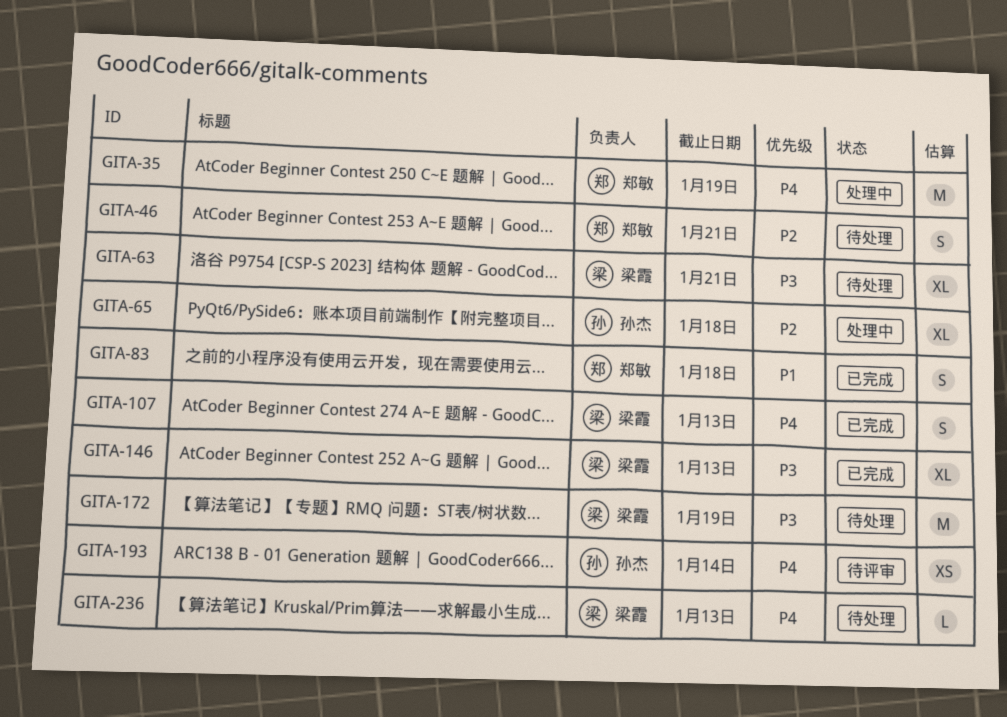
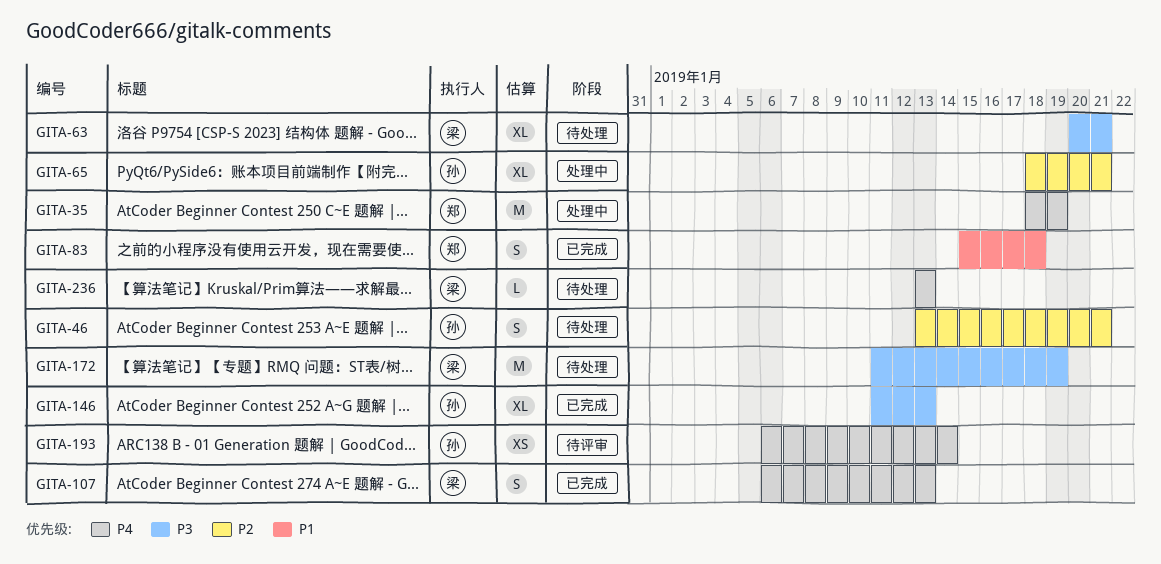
GITA-46, owner: 郑敏 -> 孙杰
GITA-65, due: Jan 18 -> Jan 21
GITA-146, owner: 梁霞 -> 孙杰

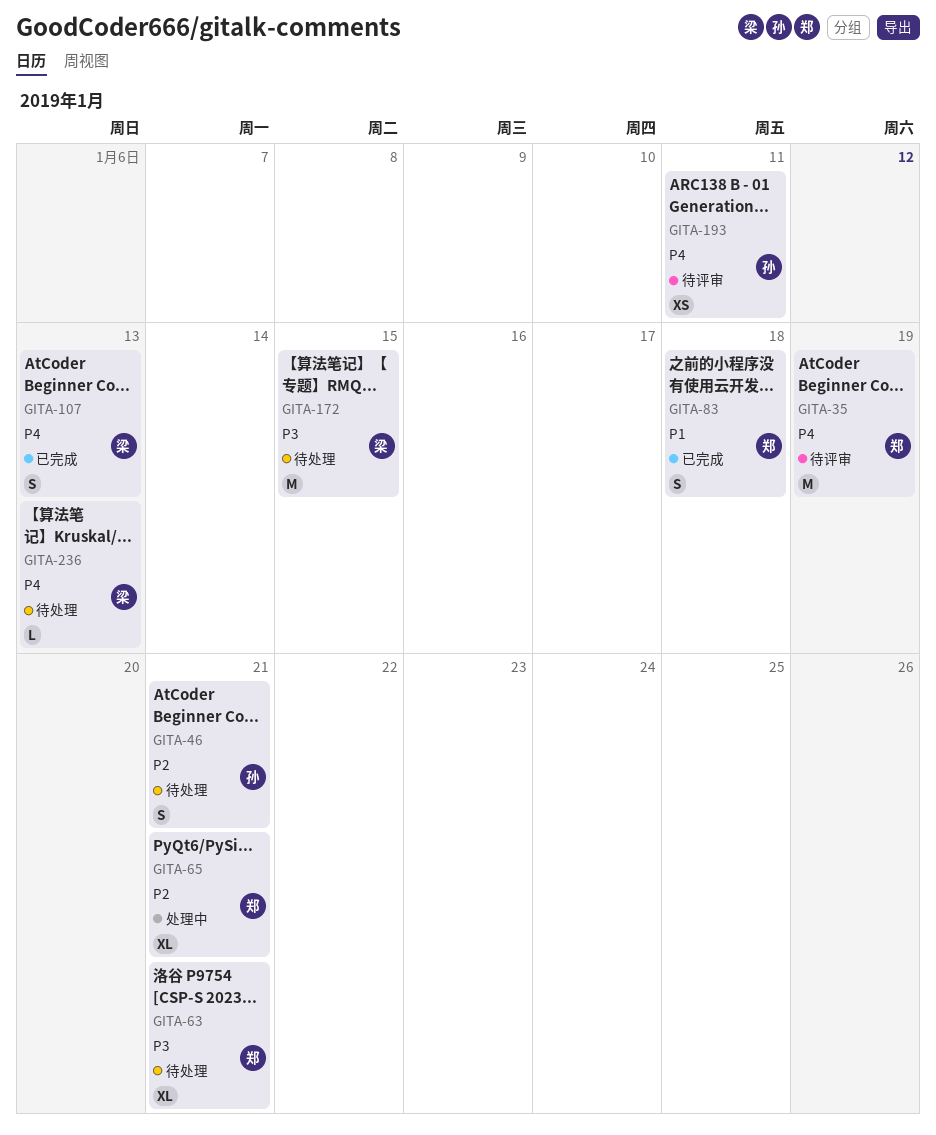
GITA-35, status: 处理中 -> 待评审
GITA-63, owner: 梁 -> 郑
GITA-65, owner: 孙 -> 郑
GITA-146: present -> none
GITA-172, due: Jan 19 -> Jan 15
GITA-193, due: Jan 14 -> Jan 11

